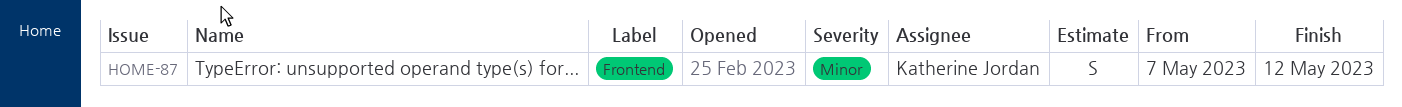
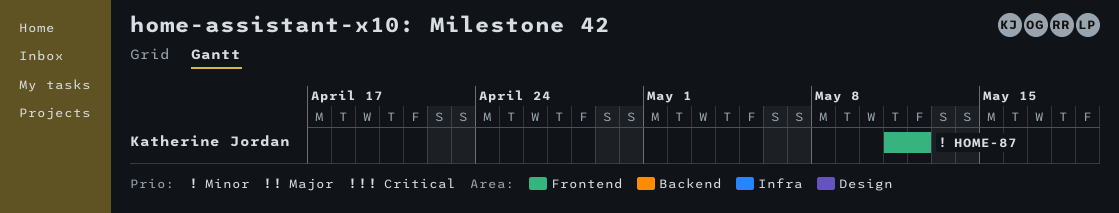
HOME-87, start: May 7 -> May 11

